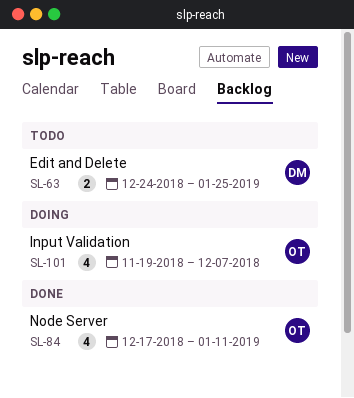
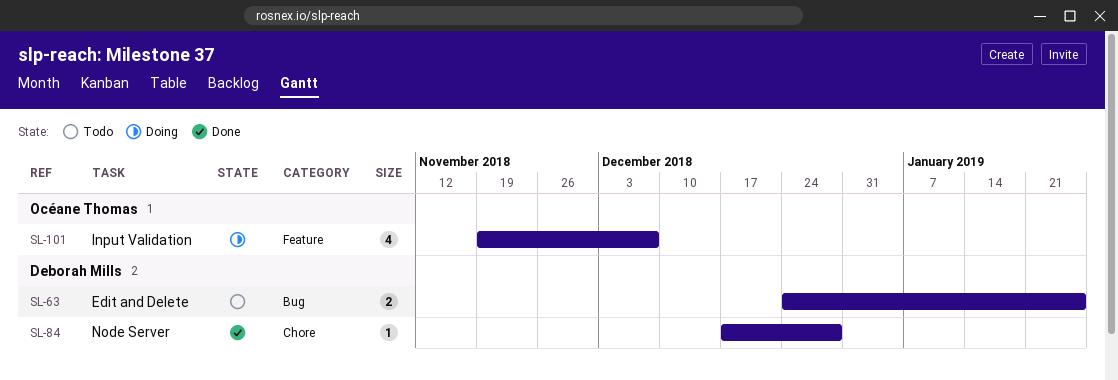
SL-84, owner: Océane Thomas -> Deborah Mills
SL-84, estimate: 4 -> 1
SL-84, due: Jan 11 -> Dec 28

